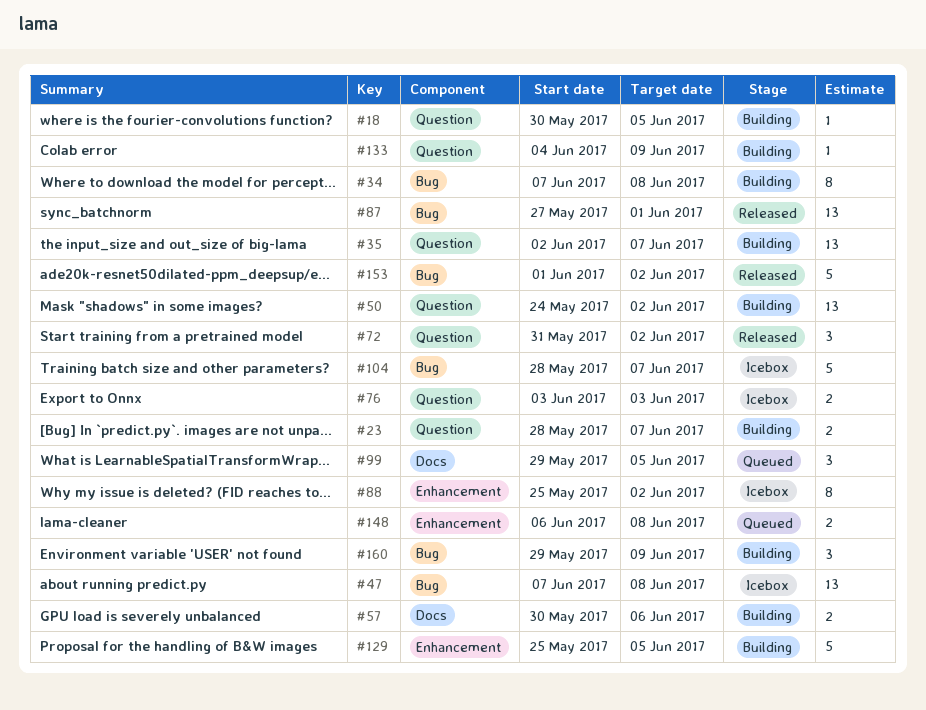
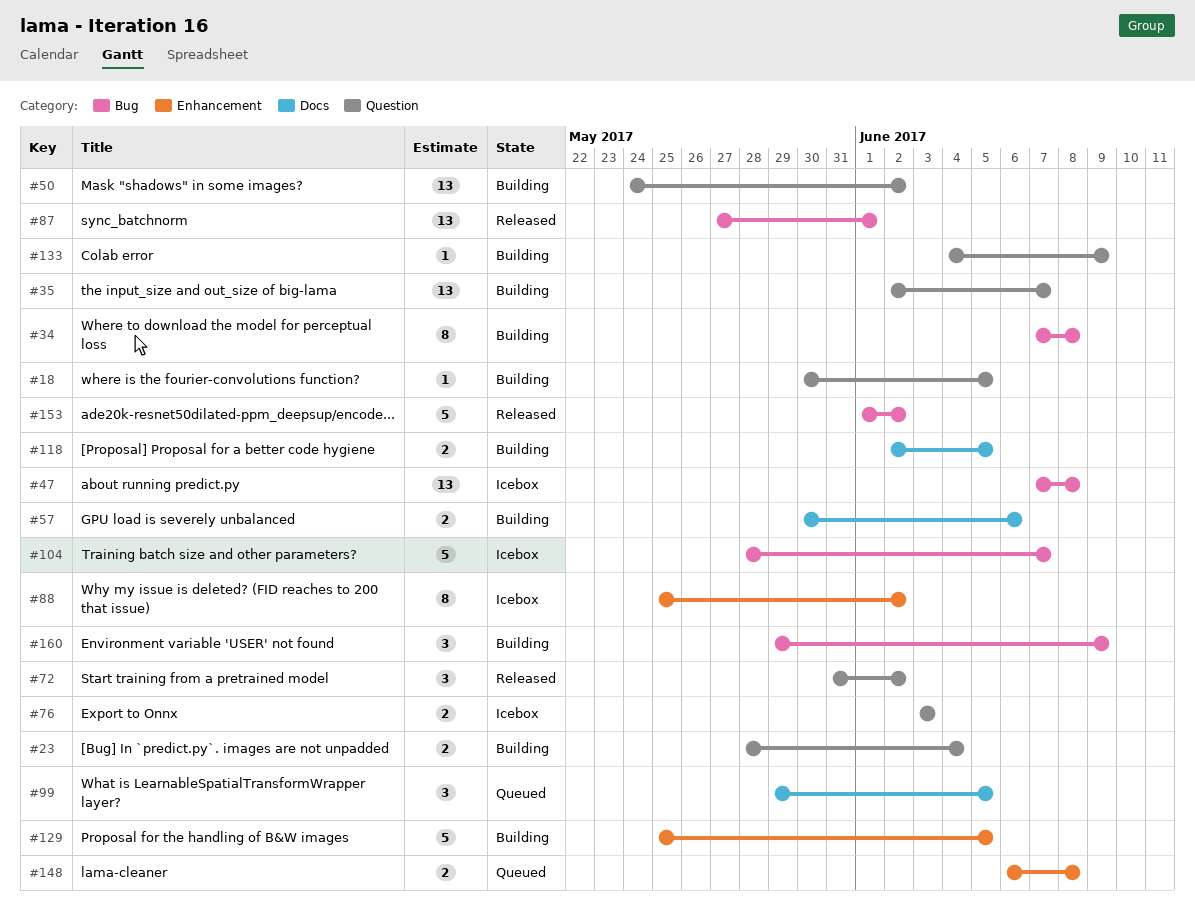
#23, due: Jun 7 -> Jun 4
#118: none -> present

